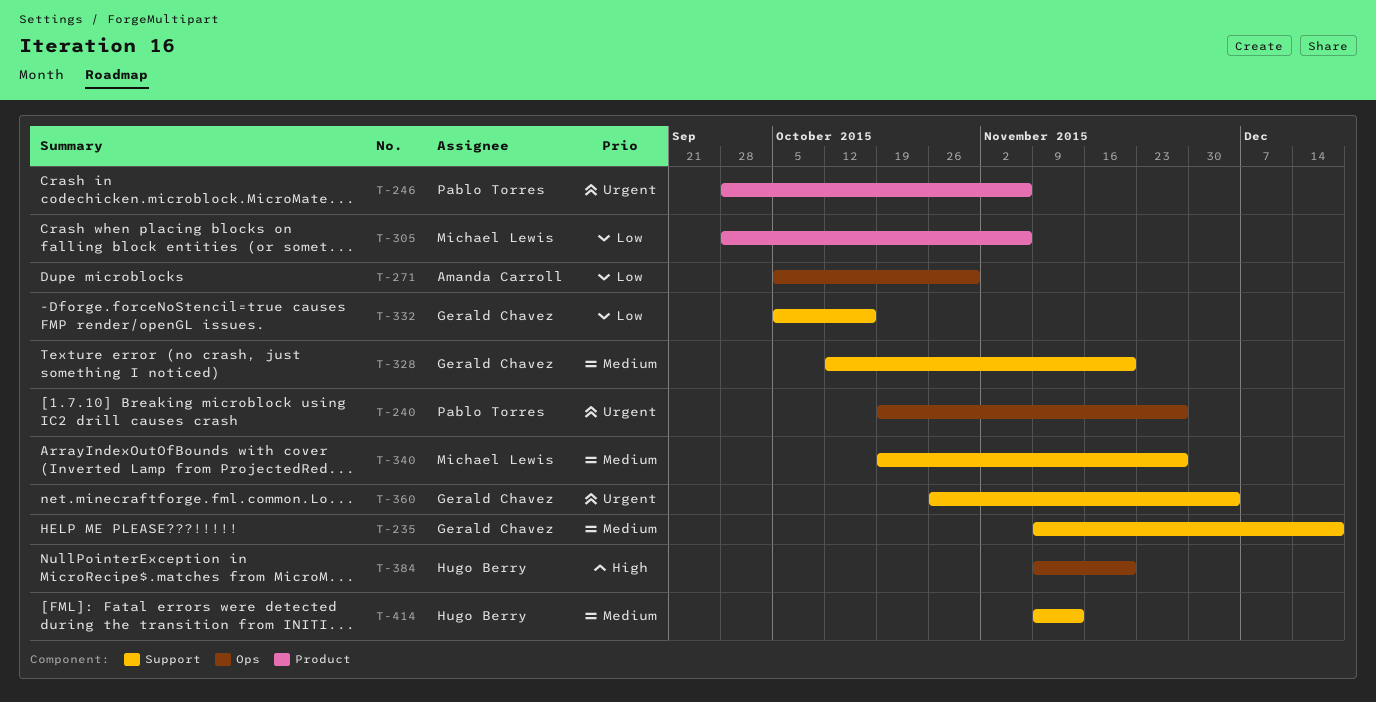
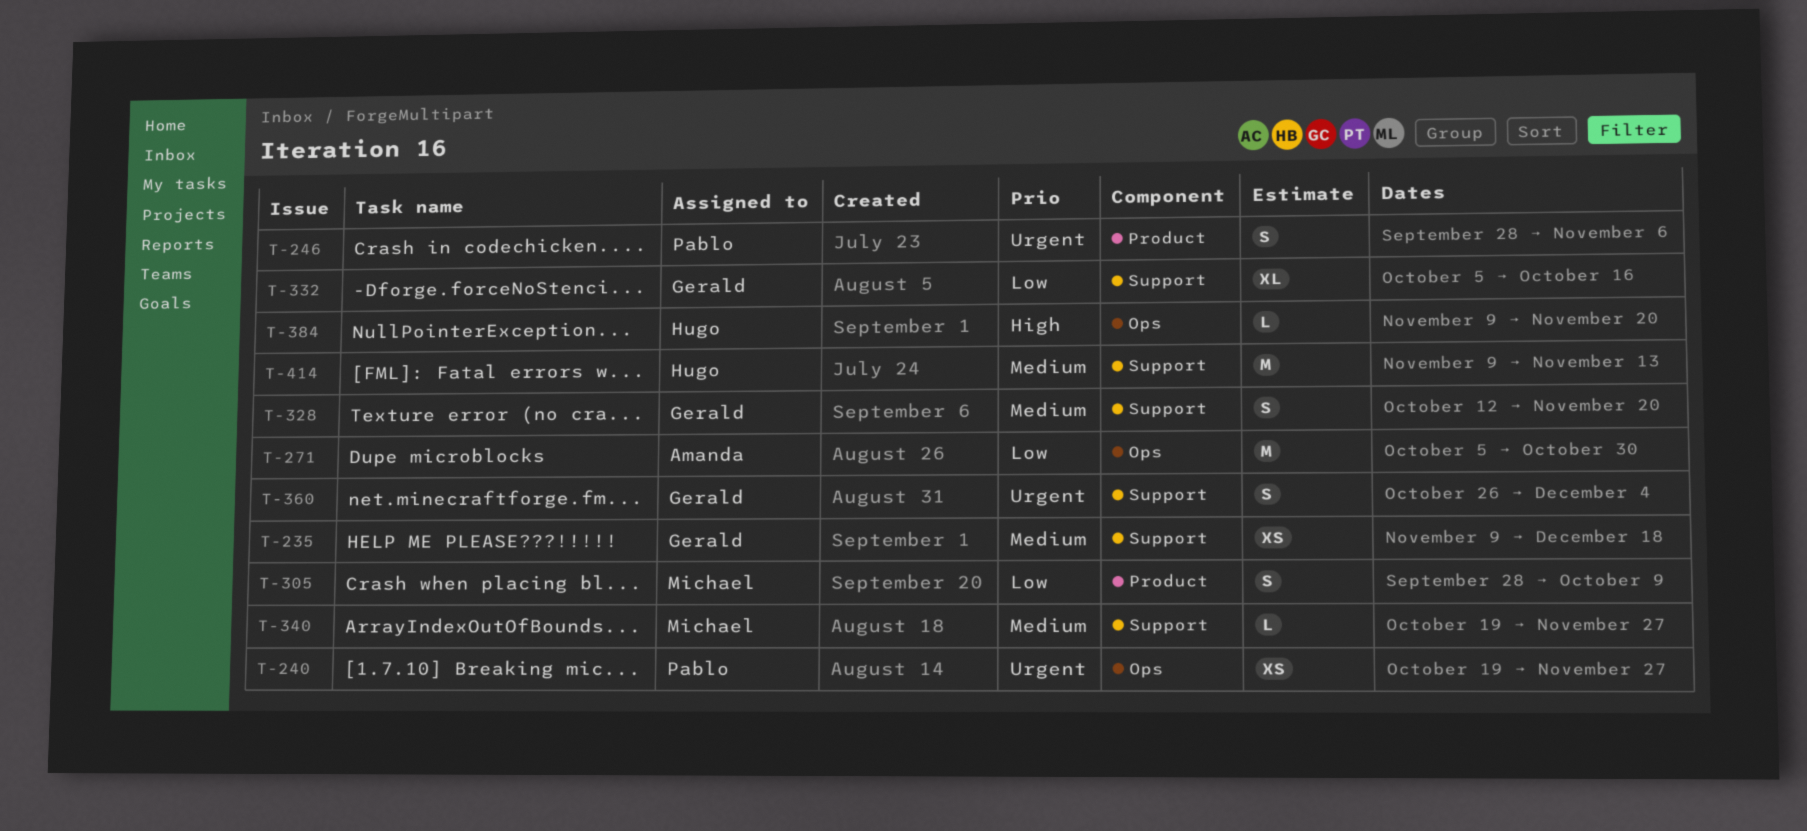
T-305, due: Nov 6 -> Oct 9

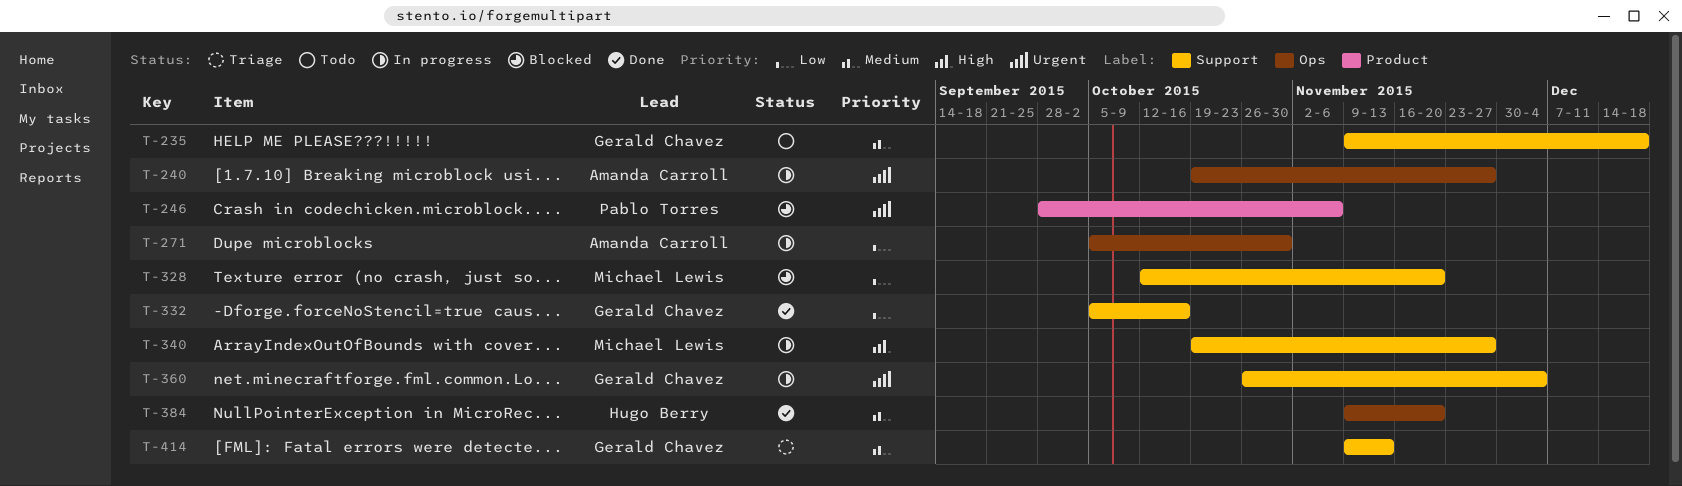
T-240, owner: Pablo Torres -> Amanda Carroll
T-305: present -> none
T-328, owner: Gerald Chavez -> Michael Lewis
T-328, priority: Medium -> Low
T-340, priority: Medium -> High
T-384, priority: High -> Medium
T-414, owner: Hugo Berry -> Gerald Chavez

